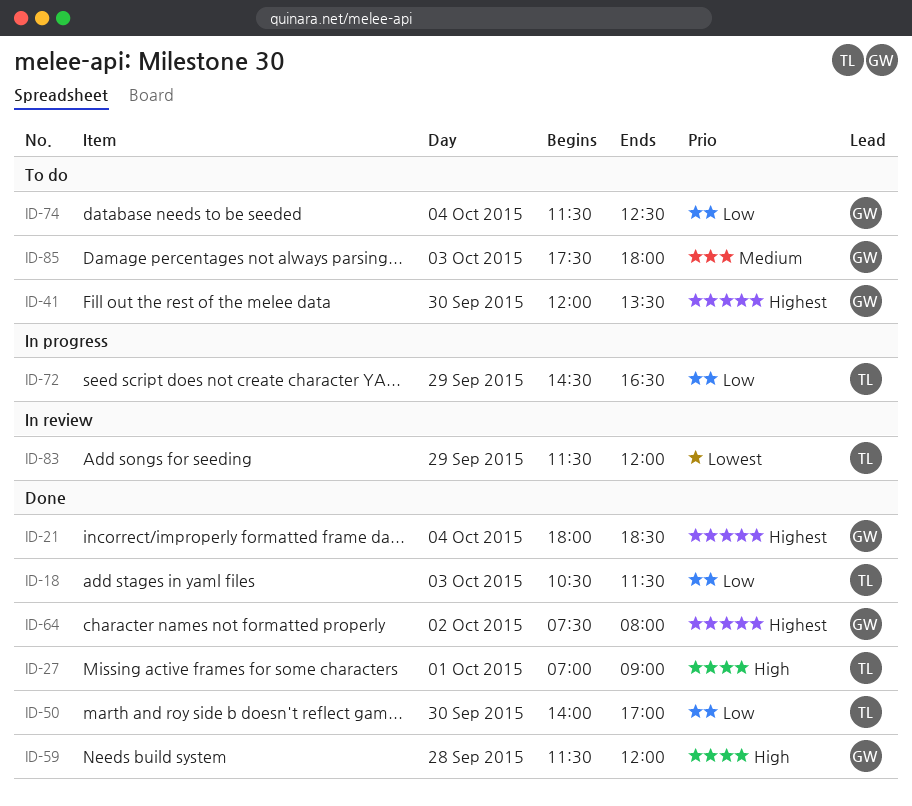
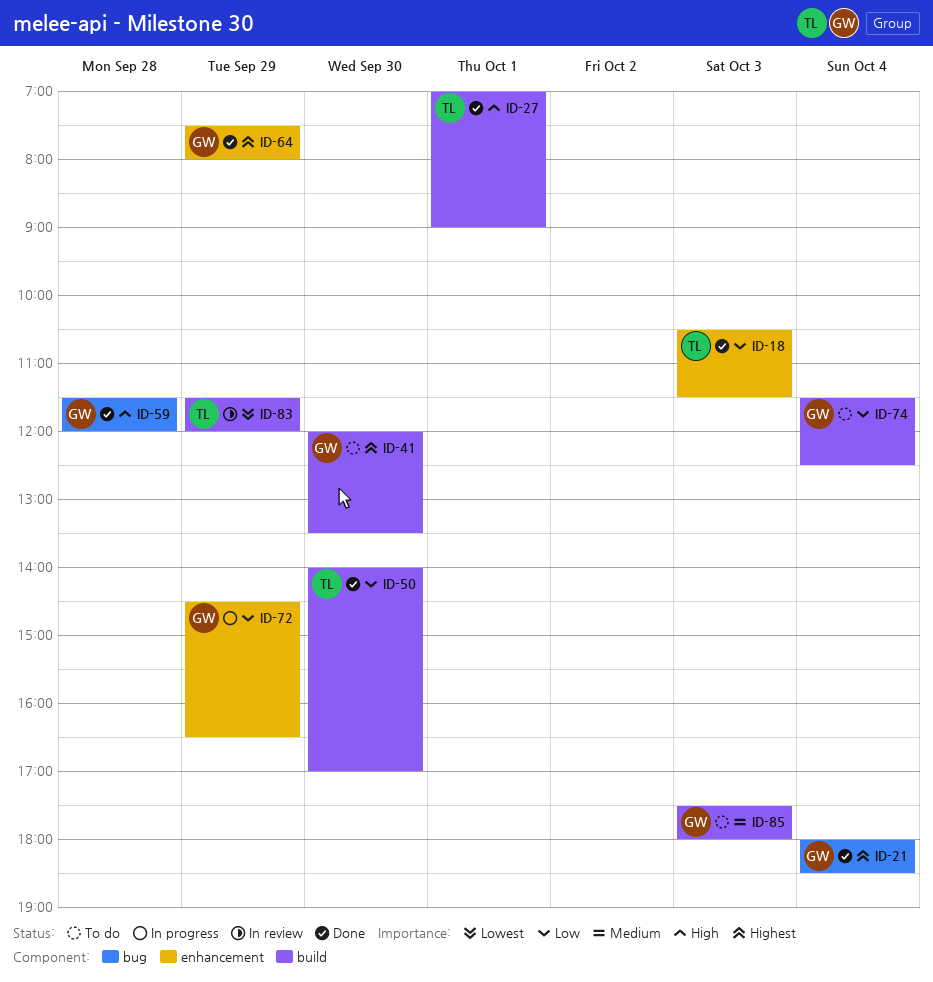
ID-64, day: Oct 2 -> Sep 29
ID-72, owner: TL -> GW

